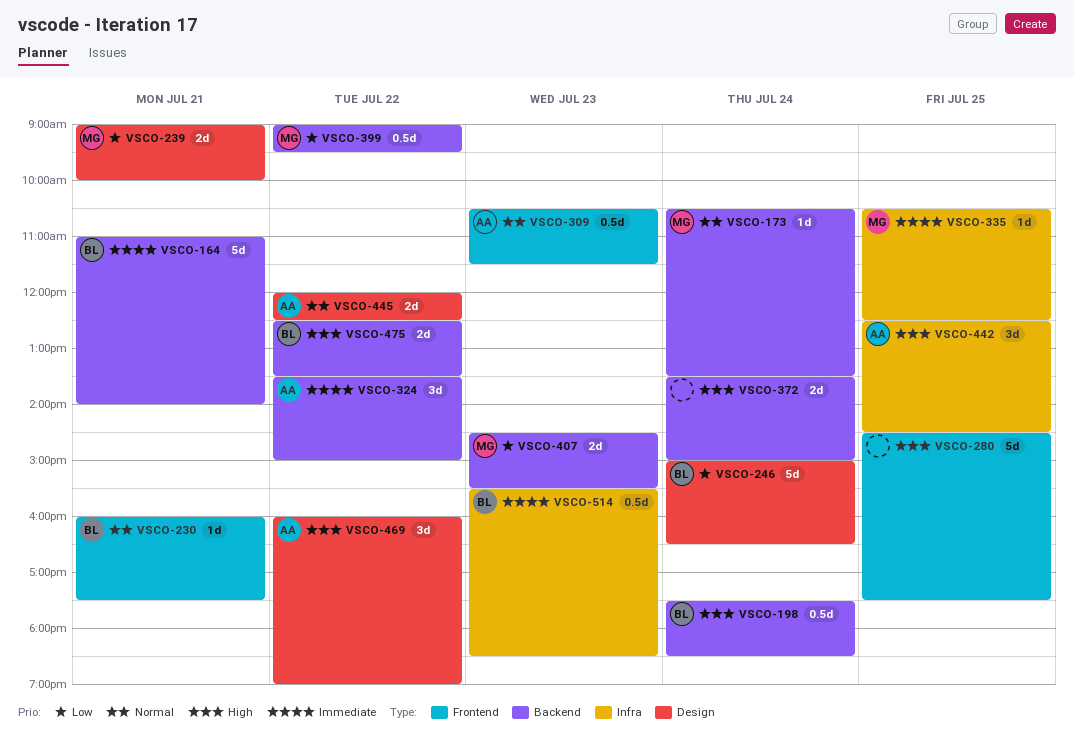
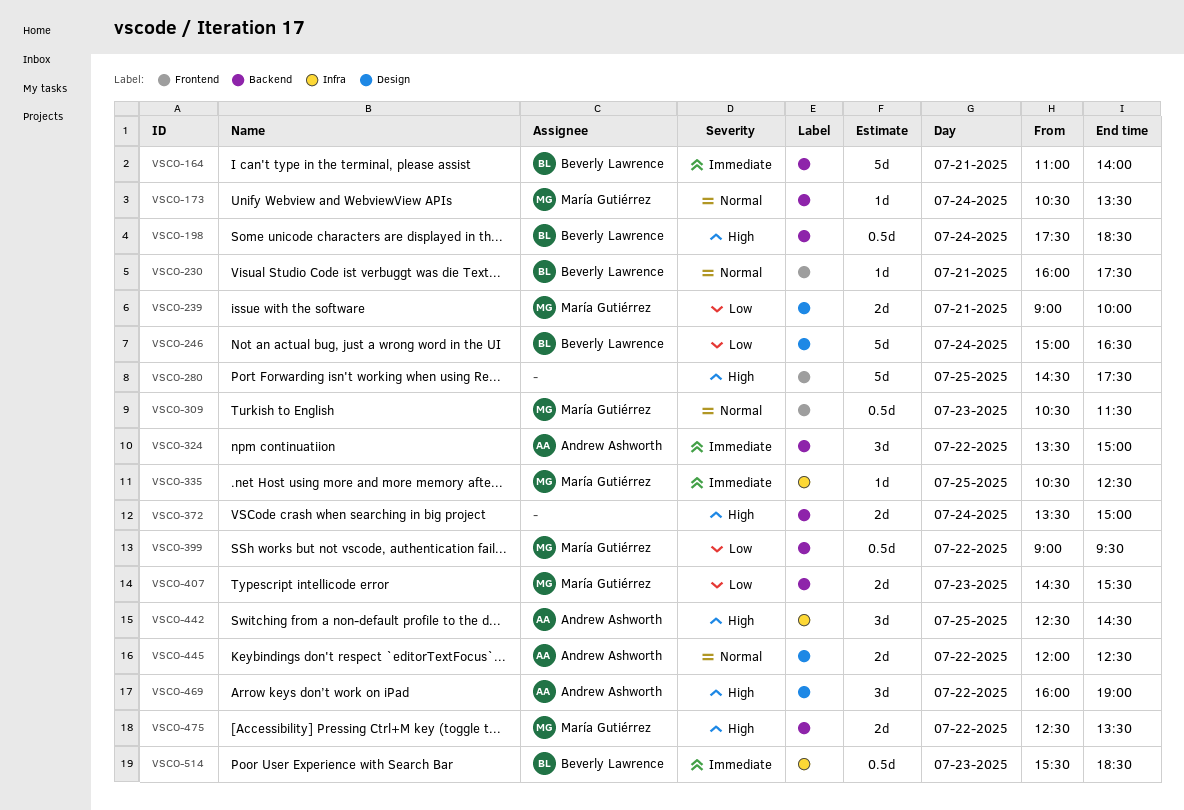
VSCO-309, owner: Andrew Ashworth -> María Gutiérrez
VSCO-475, owner: Beverly Lawrence -> María Gutiérrez

